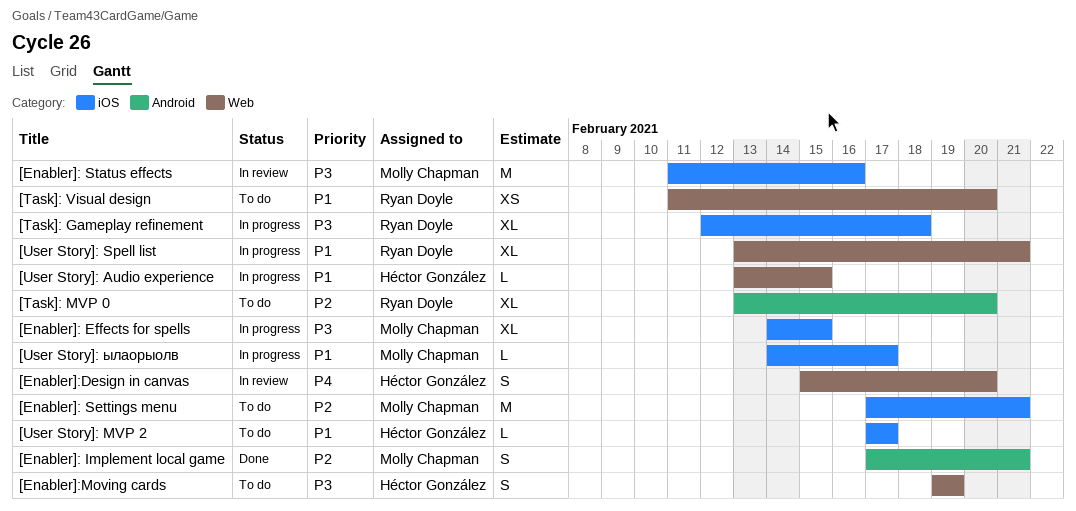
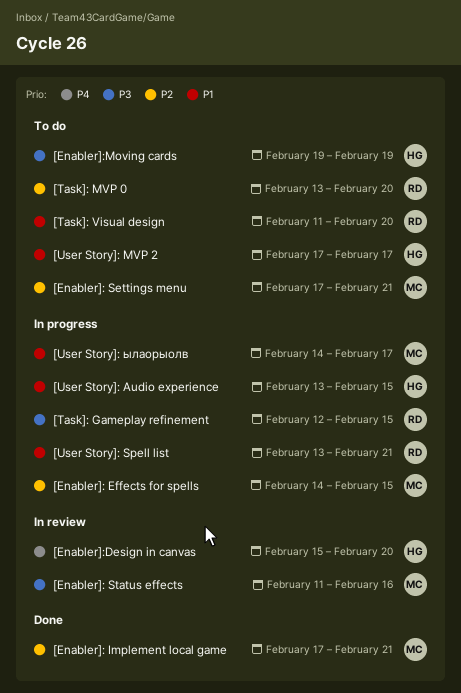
[Enabler]: Effects for spells, priority: P3 -> P2
[Task]: Gameplay refinement, due: Feb 18 -> Feb 15

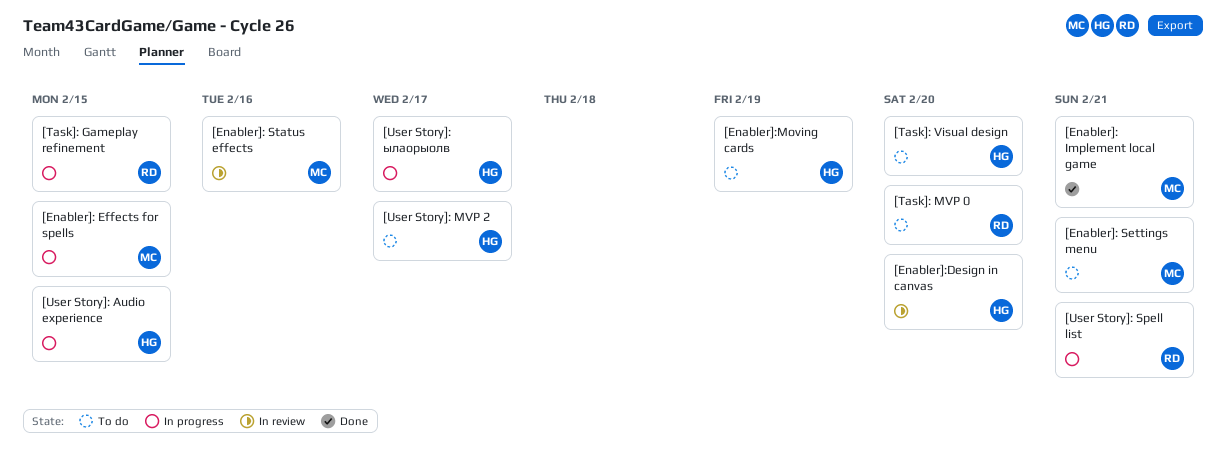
[Task]: Visual design, owner: RD -> HG
[User Story]: ылаорыолв, owner: MC -> HG

